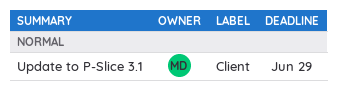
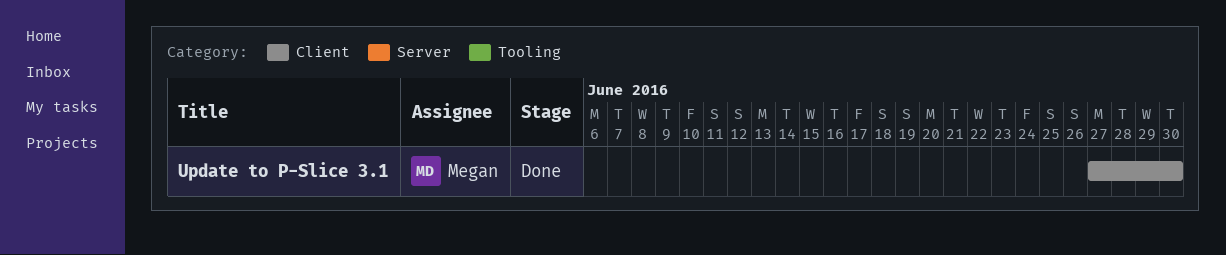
Update to P-Slice 3.1, due: Jun 29 -> Jun 30

